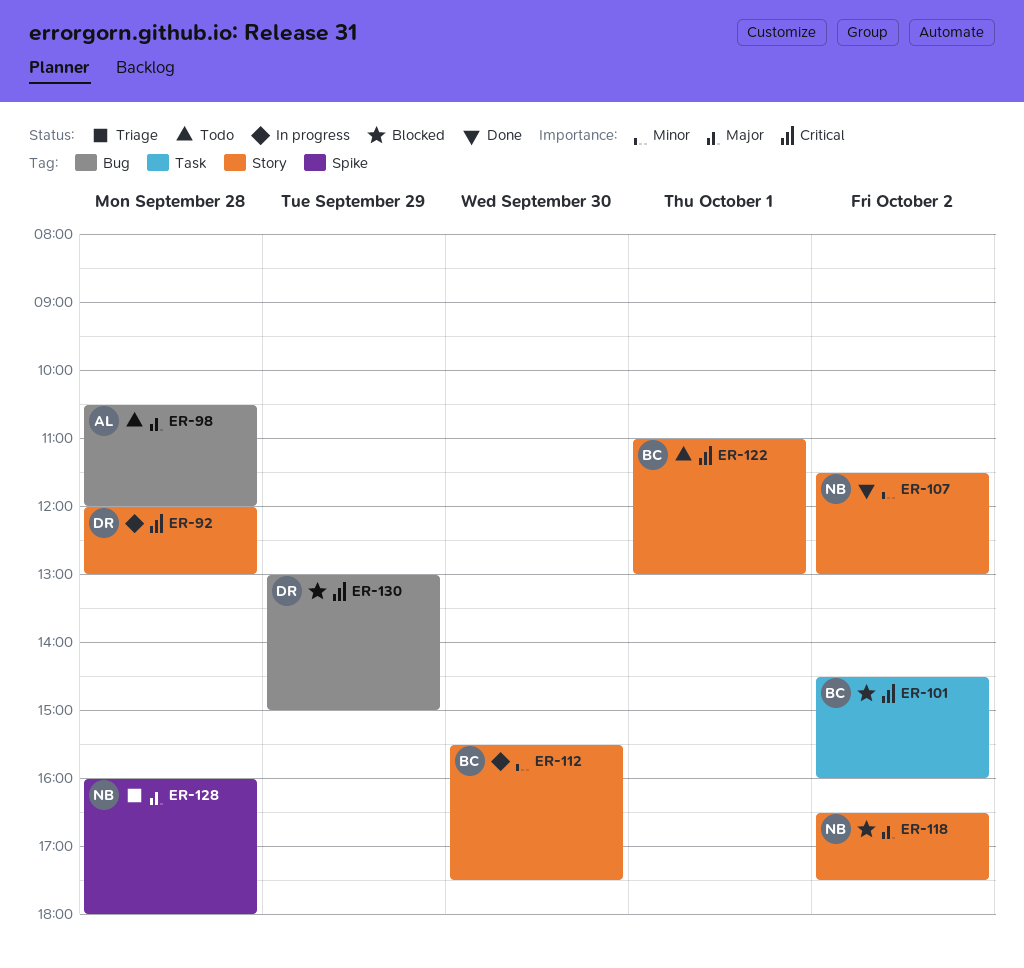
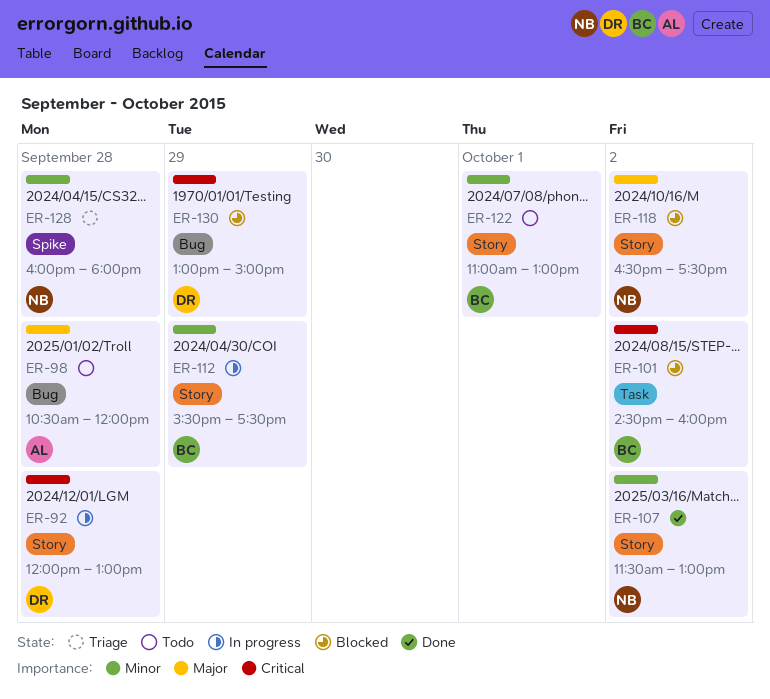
ER-112, day: Sep 30 -> Sep 29
ER-122, priority: Critical -> Minor
ER-128, priority: Major -> Minor

